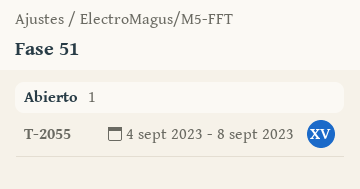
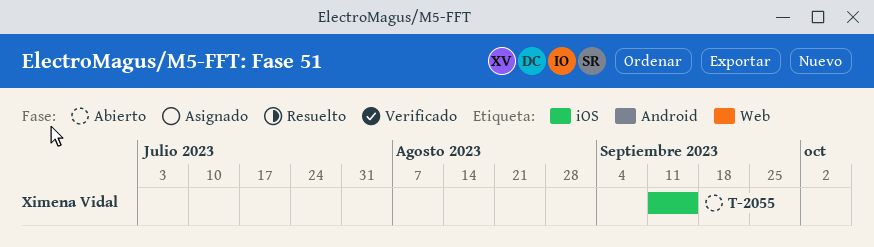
T-2055, start: Sep 4 -> Sep 11
T-2055, due: Sep 8 -> Sep 15

